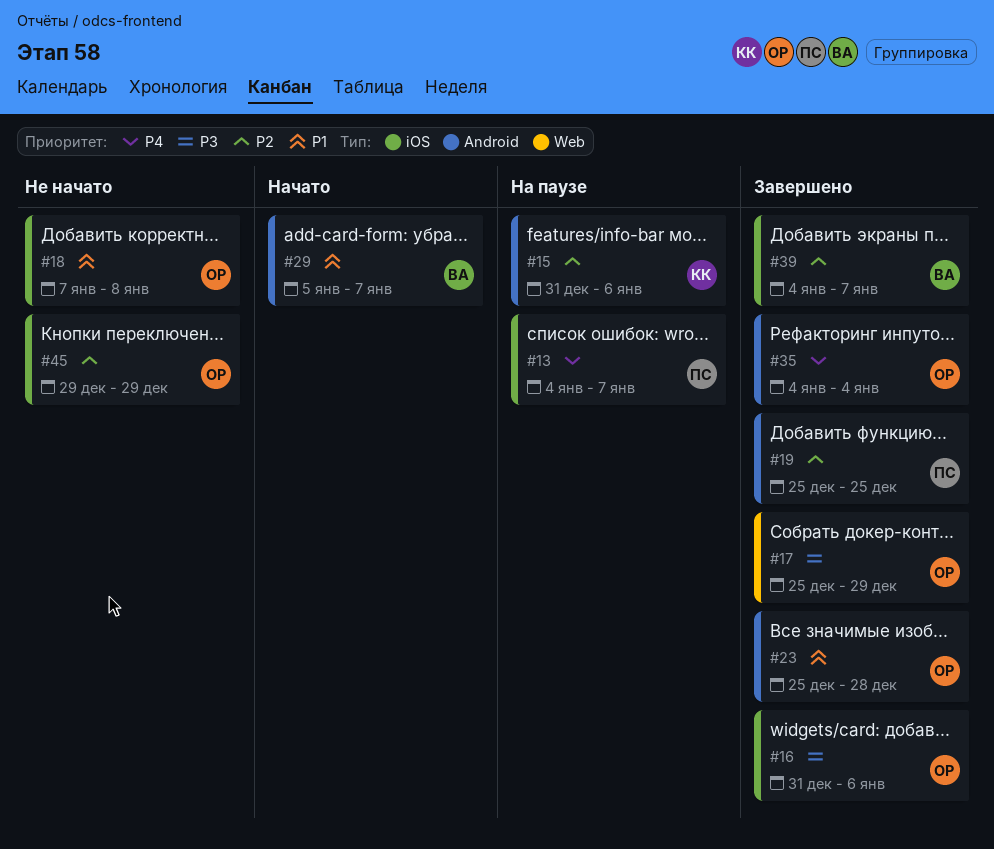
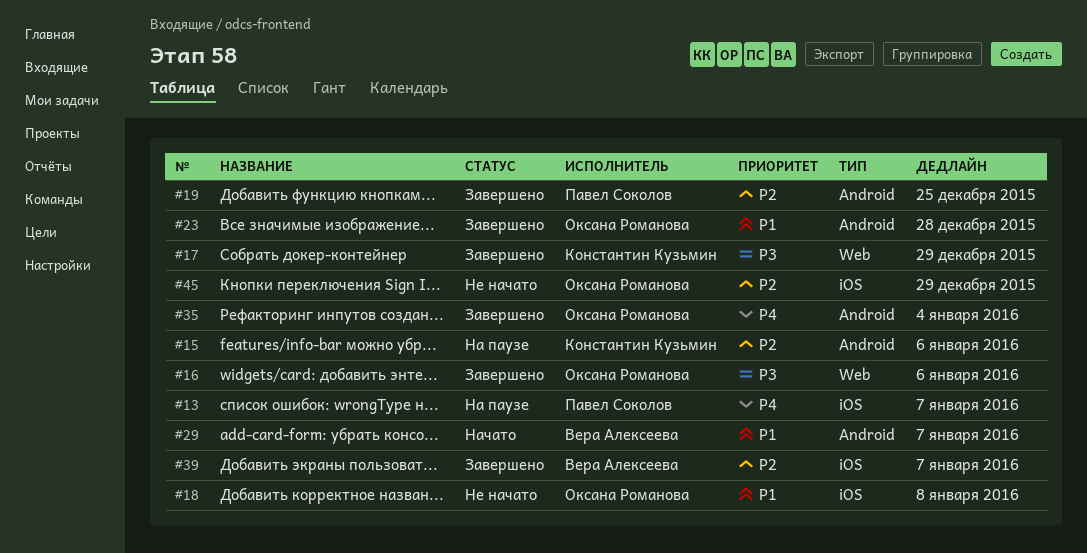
#16, label: iOS -> Web
#17, owner: Оксана Романова -> Константин Кузьмин

